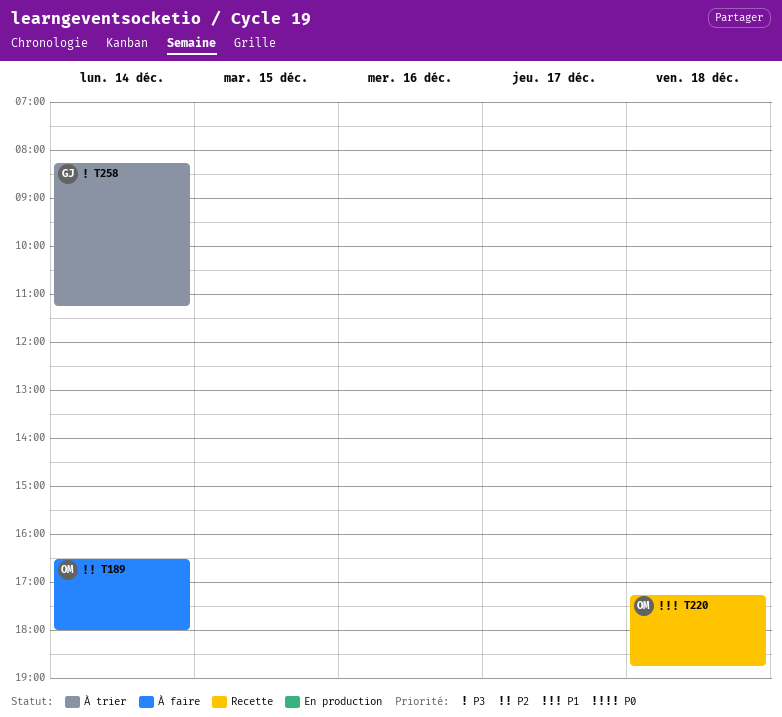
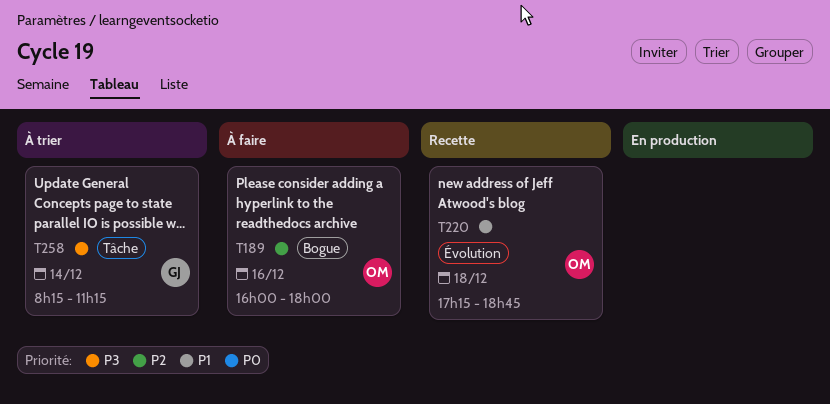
T189, day: Dec 14 -> Dec 16
T189, begins: 16:30 -> 16:00

